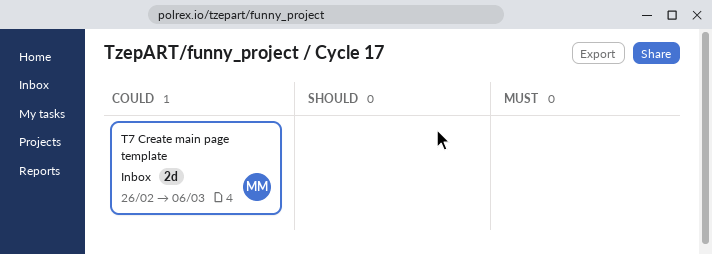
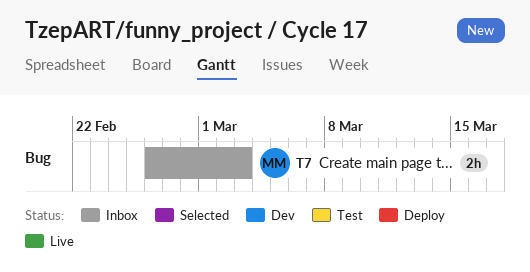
T7, estimate: 2d -> 2h
T7, due: Mar 6 -> Mar 3

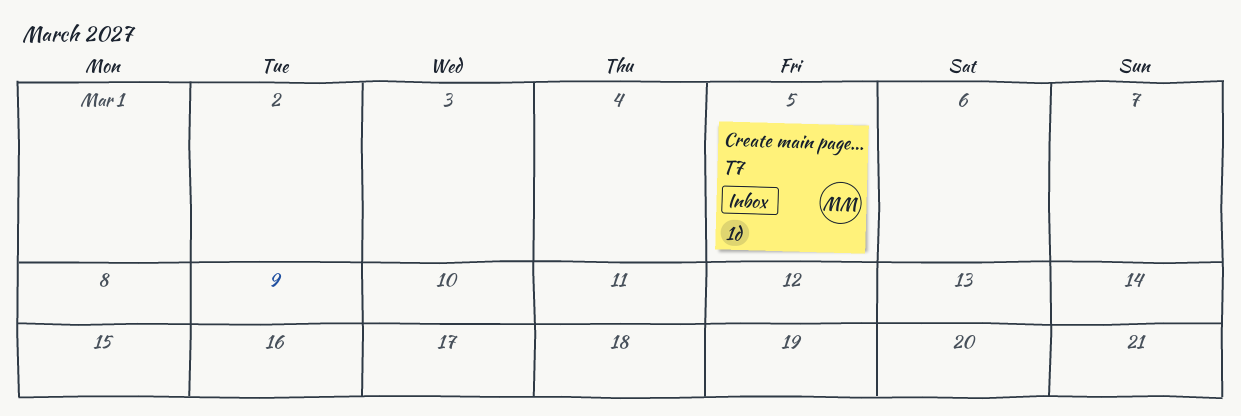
T7, estimate: 2h -> 1d
T7, due: Mar 3 -> Mar 5

